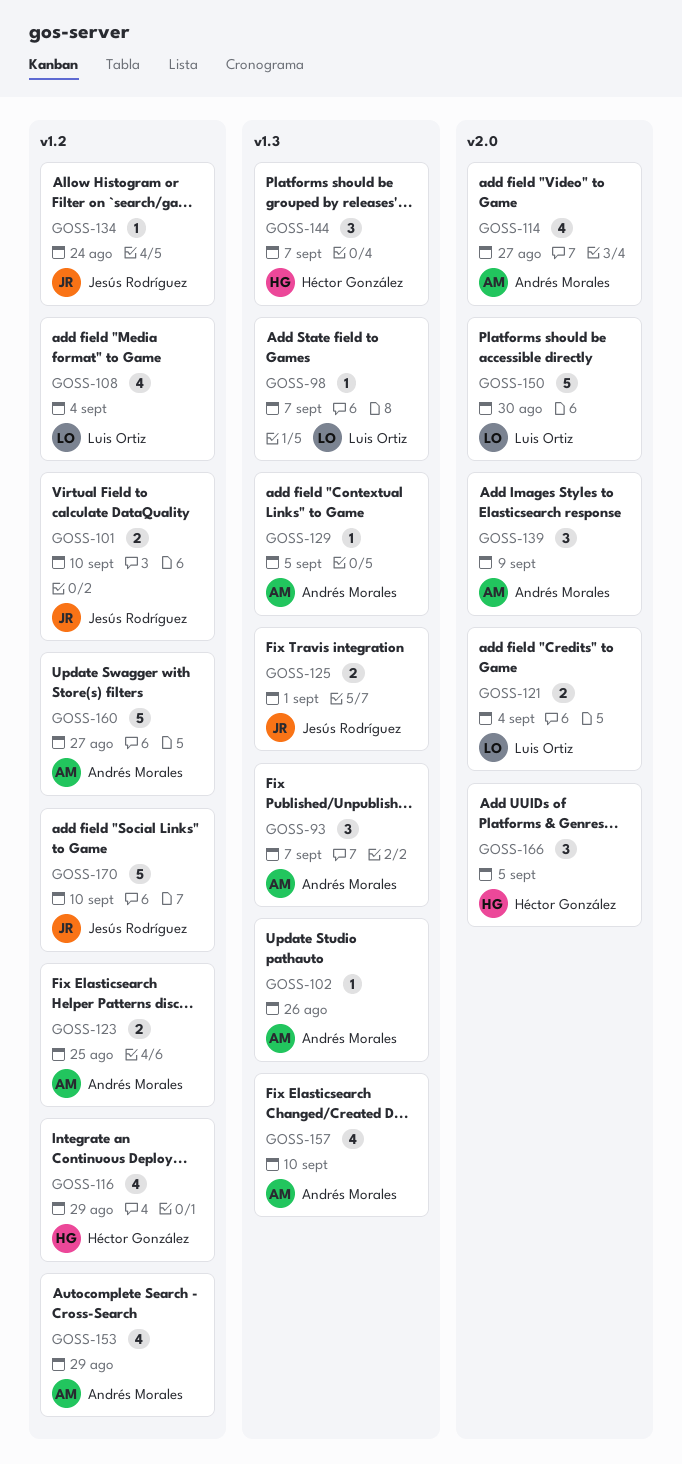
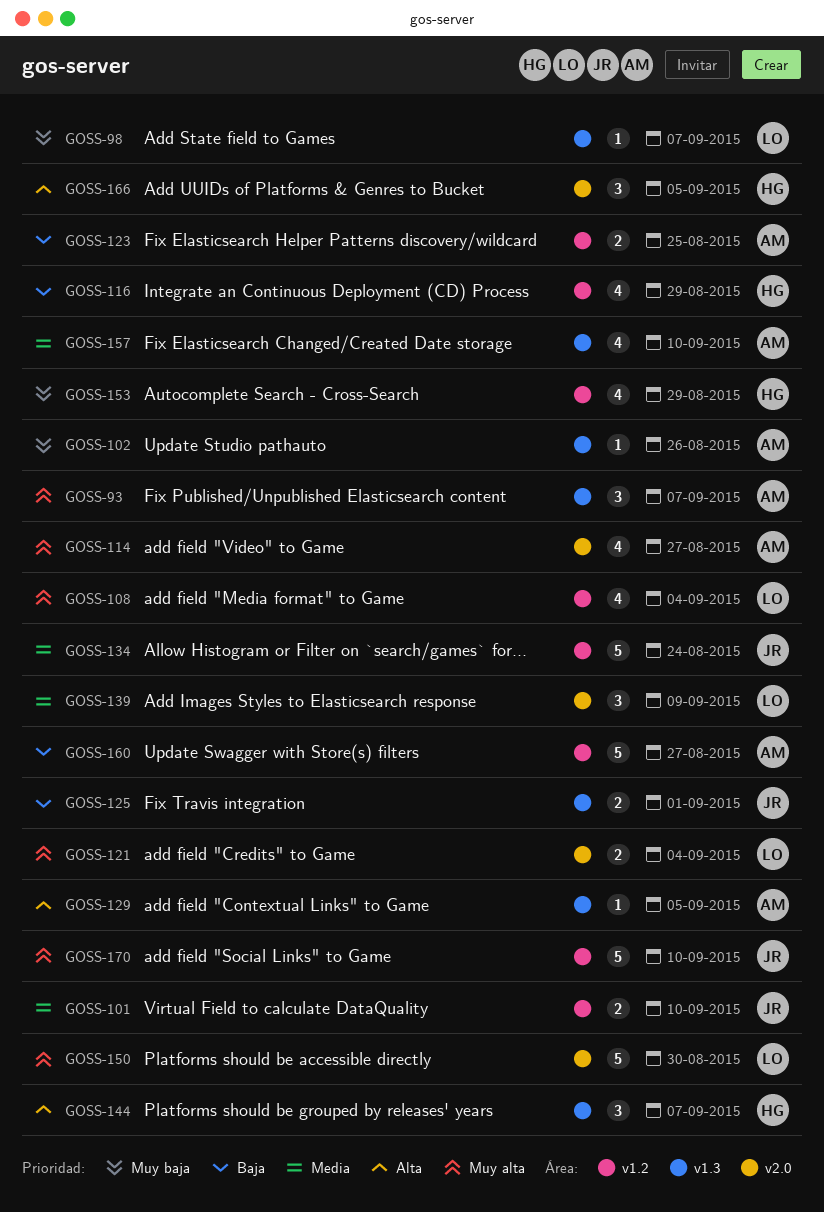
GOSS-134, estimate: 1 -> 5
GOSS-139, owner: Andrés Morales -> Luis Ortiz
GOSS-153, owner: Andrés Morales -> Héctor González

